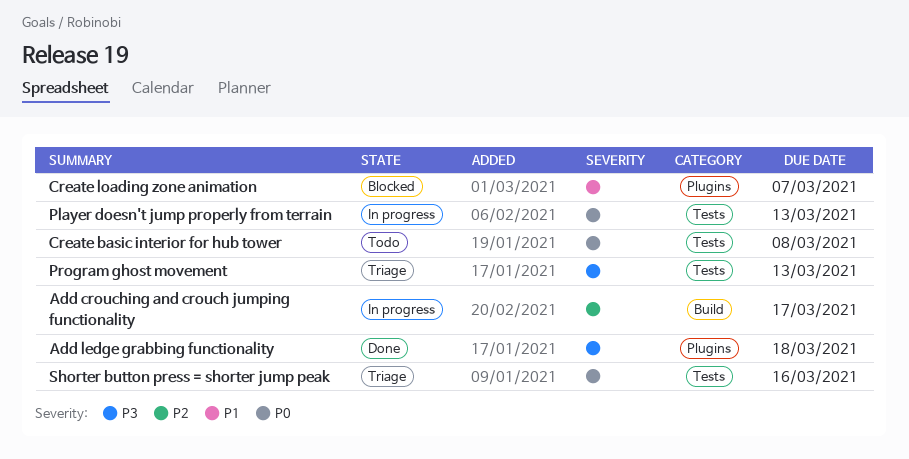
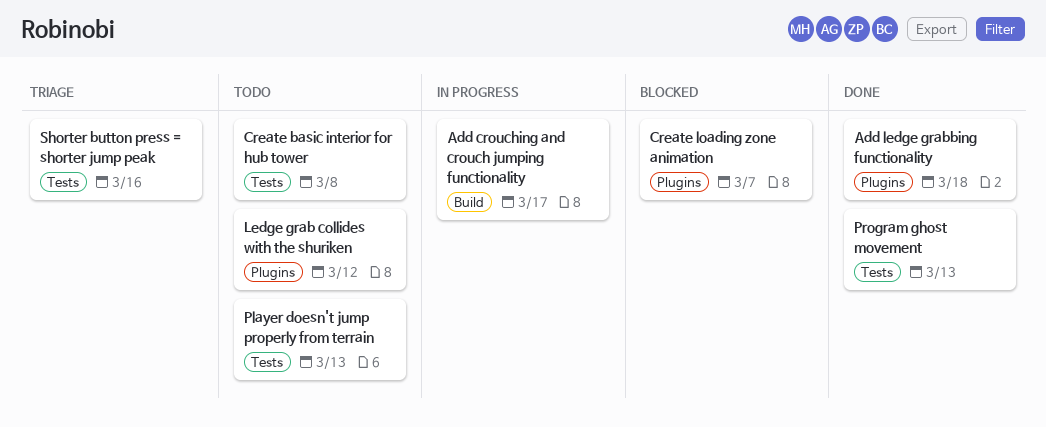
Ledge grab collides with the shuriken: none -> present
Player doesn't jump properly from terrain, status: In progress -> Todo
Program ghost movement, status: Triage -> Done

